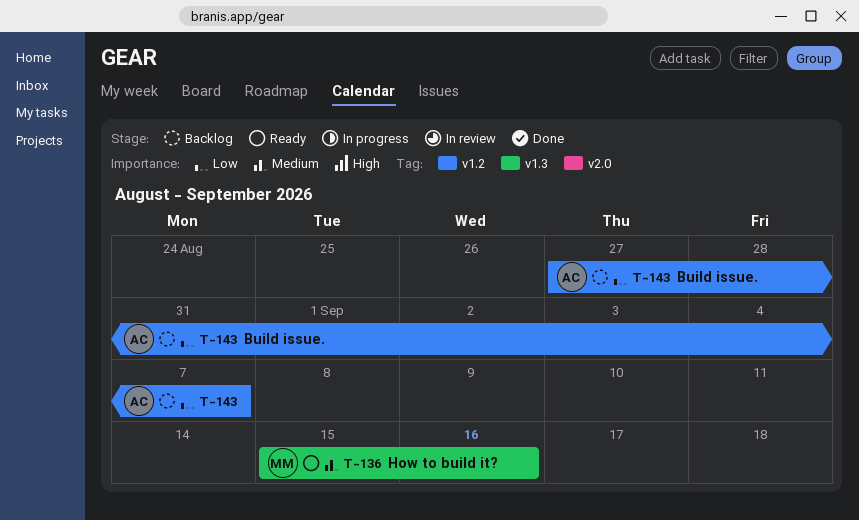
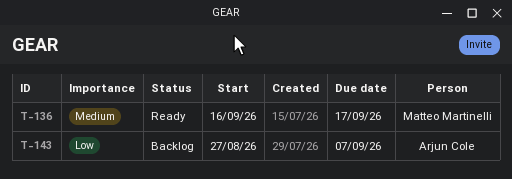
T-136, start: Sep 15 -> Sep 16
T-136, due: Sep 16 -> Sep 17

